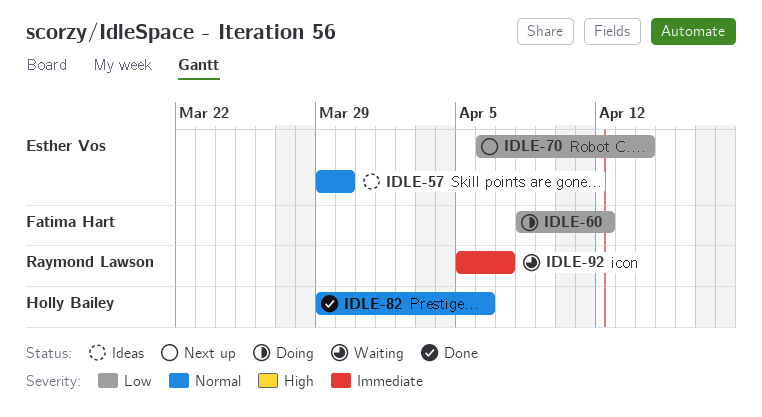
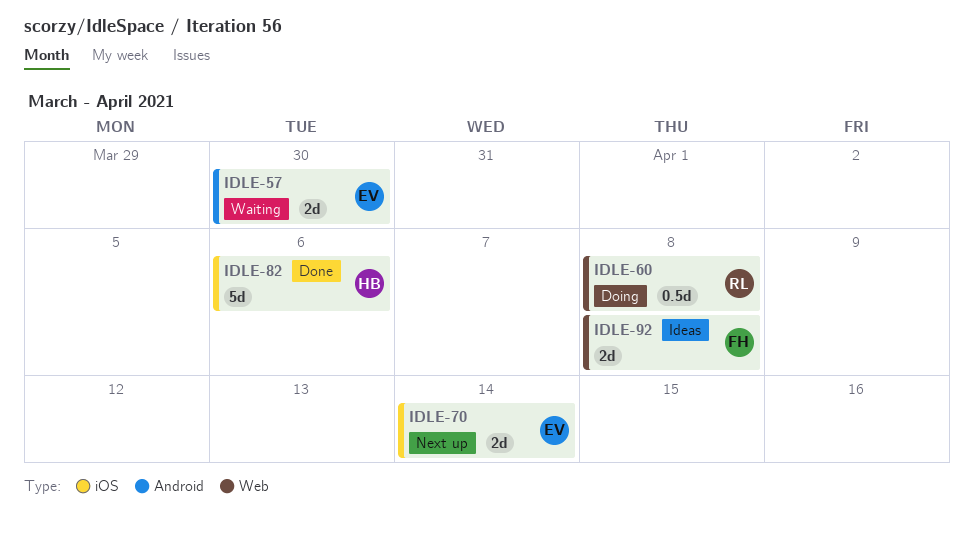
IDLE-57, status: Ideas -> Waiting
IDLE-60, owner: Fatima Hart -> Raymond Lawson
IDLE-60, due: Apr 12 -> Apr 8
IDLE-92, status: Waiting -> Ideas
IDLE-92, owner: Raymond Lawson -> Fatima Hart
IDLE-92, due: Apr 7 -> Apr 8

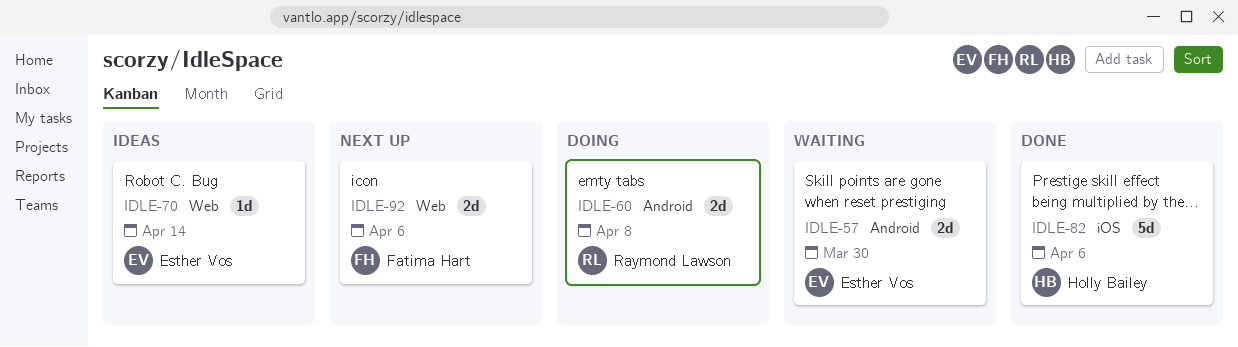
IDLE-60, label: Web -> Android
IDLE-60, estimate: 0.5d -> 2d
IDLE-70, status: Next up -> Ideas
IDLE-70, label: iOS -> Web
IDLE-70, estimate: 2d -> 1d
IDLE-92, status: Ideas -> Next up
IDLE-92, due: Apr 8 -> Apr 6

